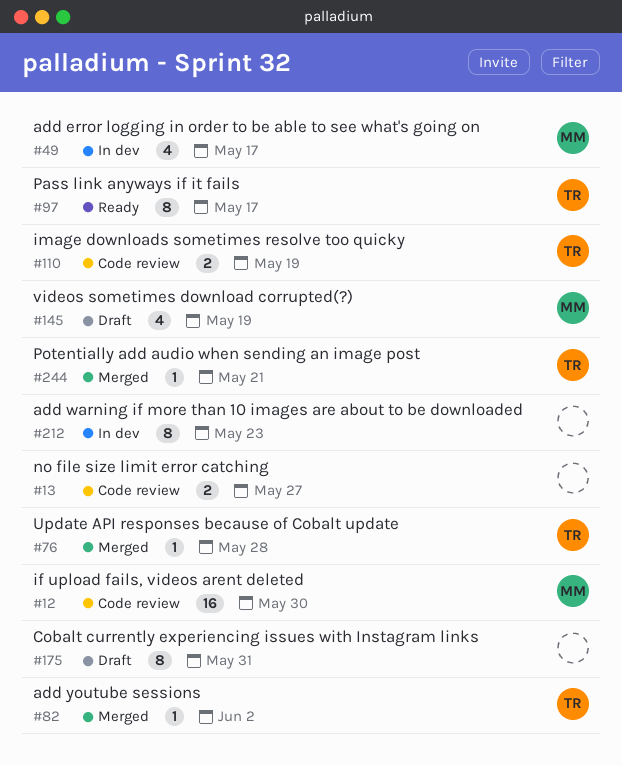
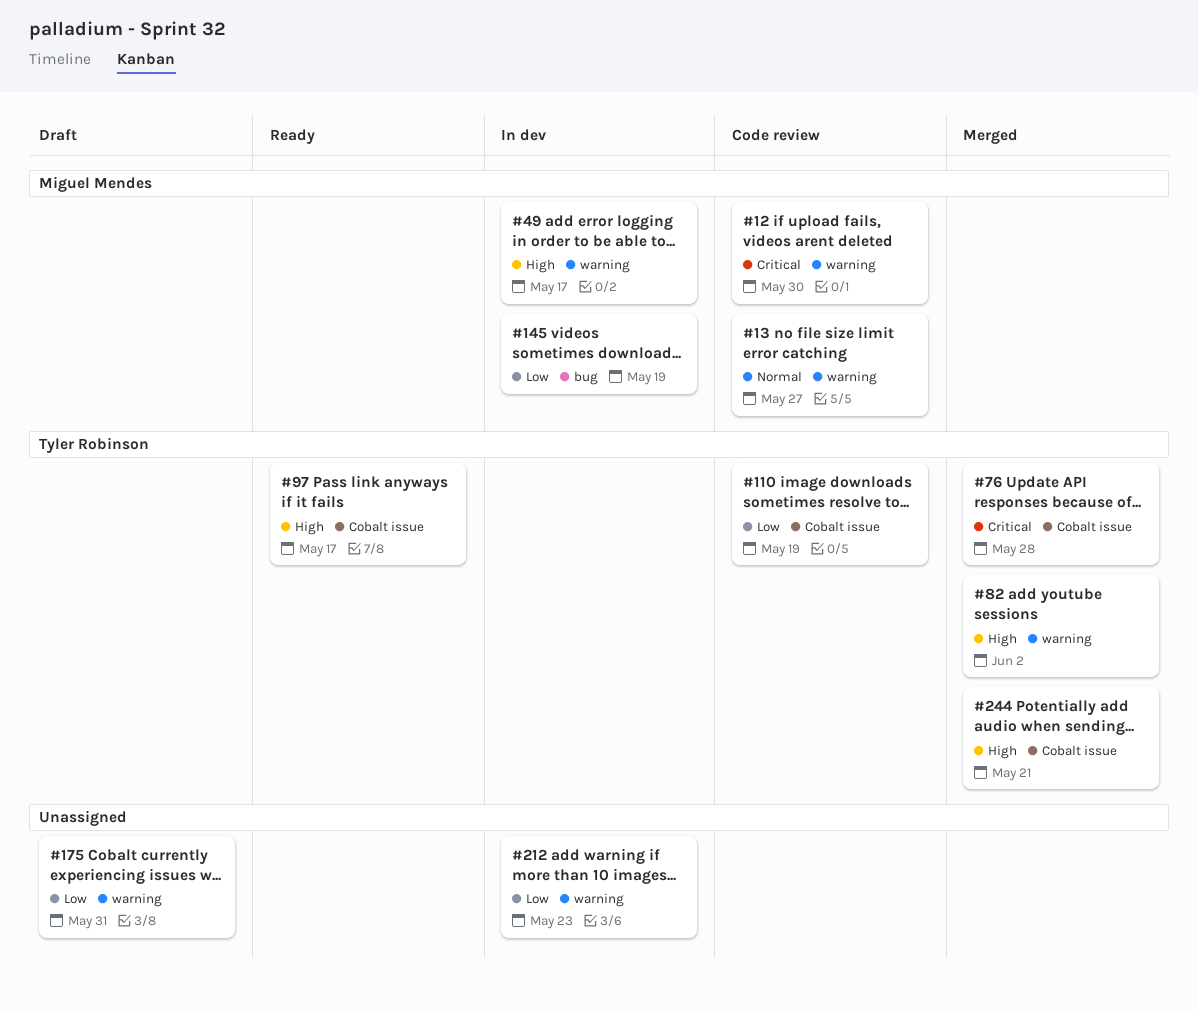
#13, owner: none -> Miguel Mendes
#145, status: Draft -> In dev

